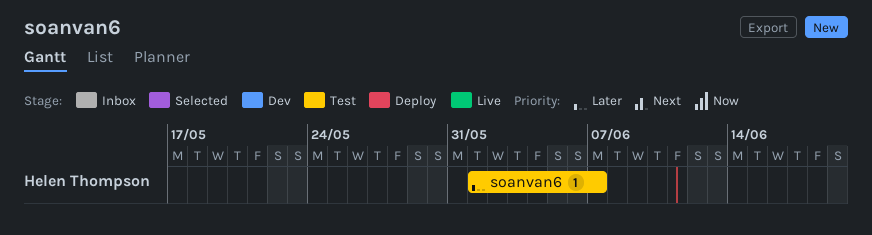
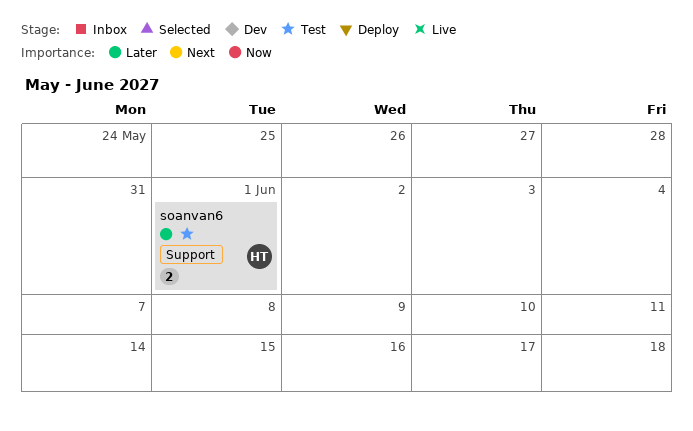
soanvan6, estimate: 1 -> 2
soanvan6, due: Jun 7 -> Jun 1

